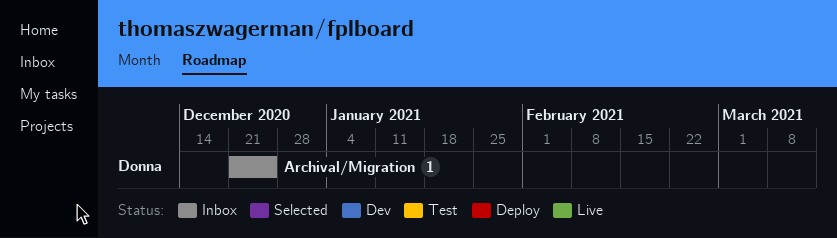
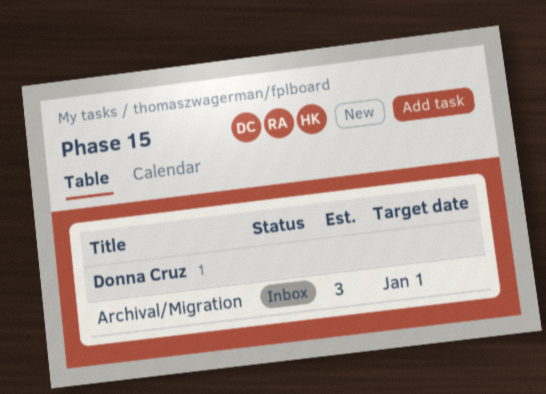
Archival/Migration, estimate: 1 -> 3
Archival/Migration, due: Dec 25 -> Jan 1

